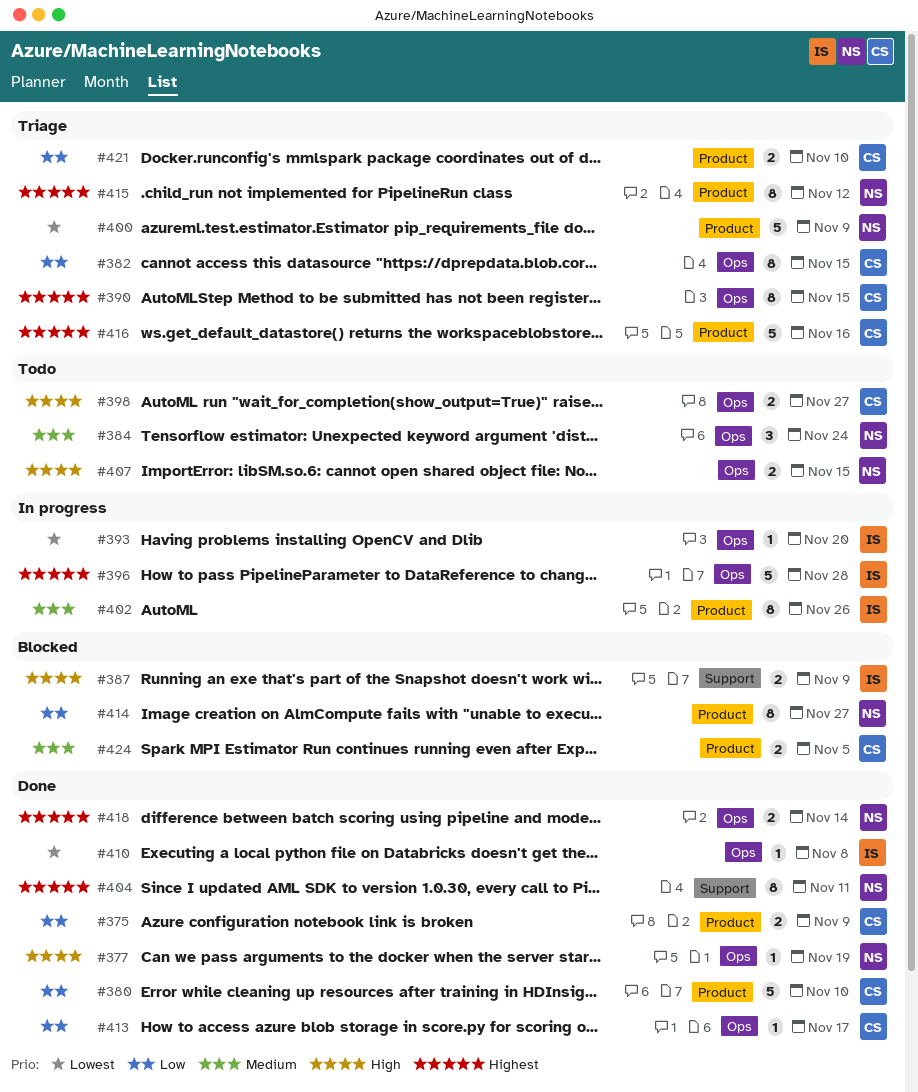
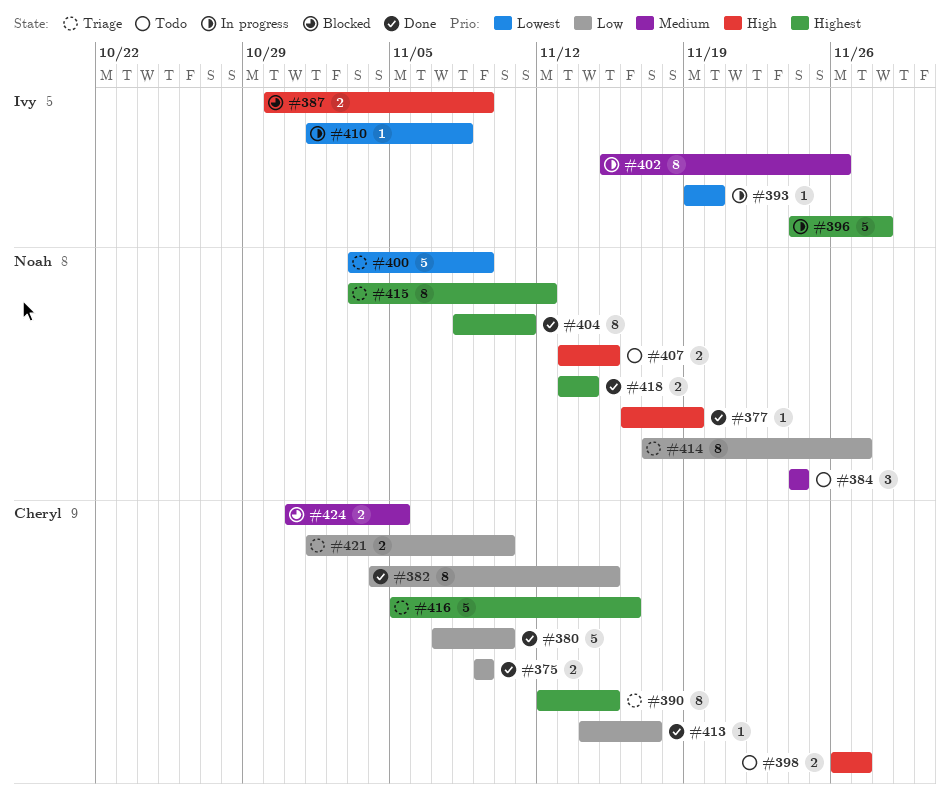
#382, status: Triage -> Done
#410, status: Done -> In progress
#414, status: Blocked -> Triage

